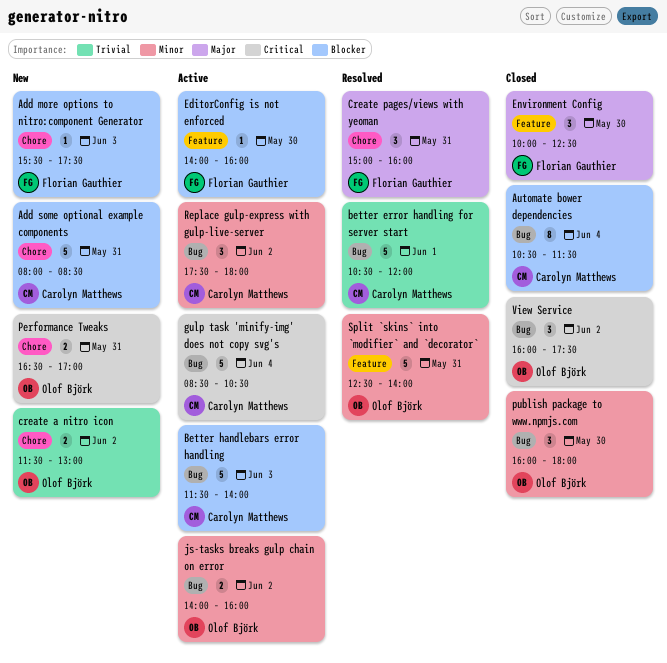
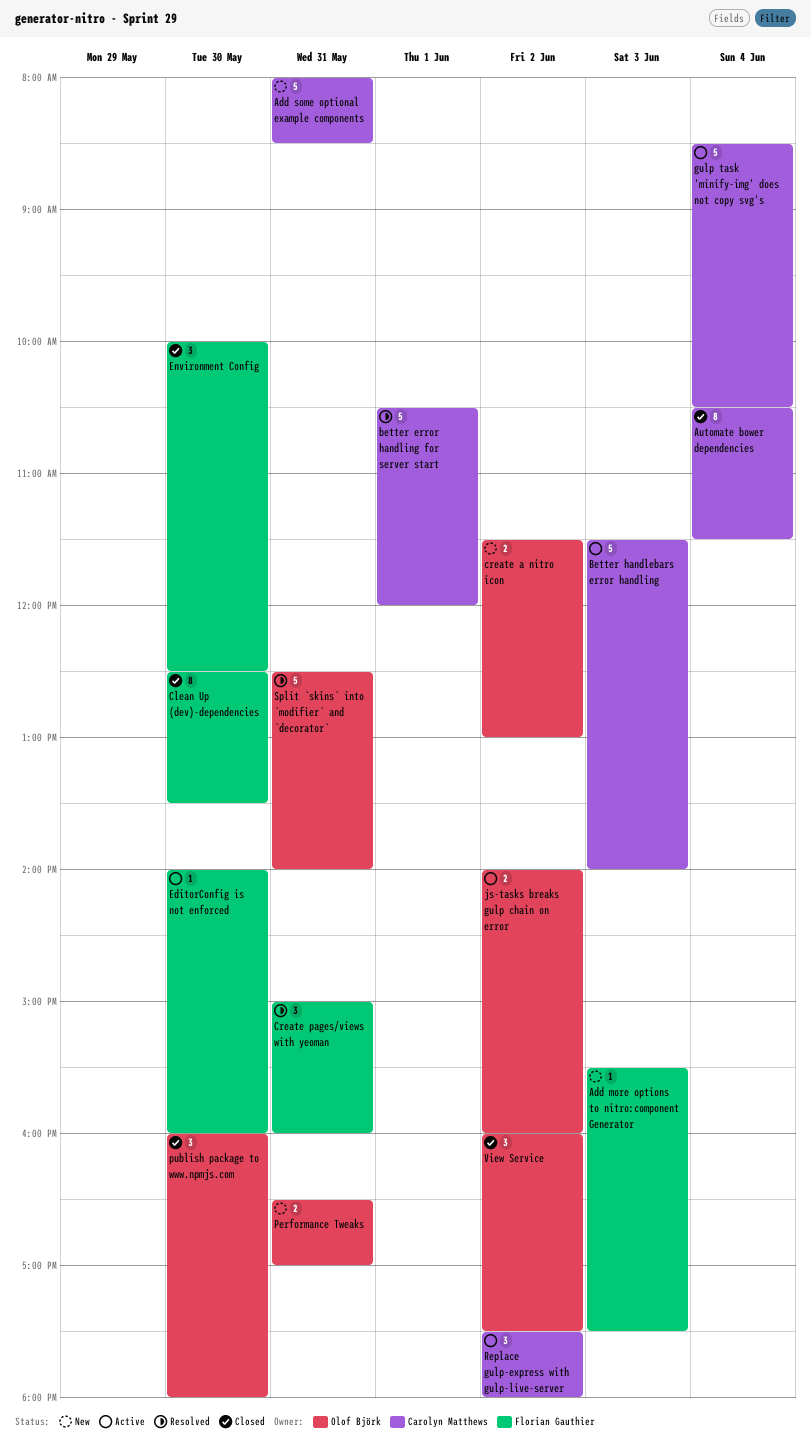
Clean Up (dev)-dependencies: none -> present

